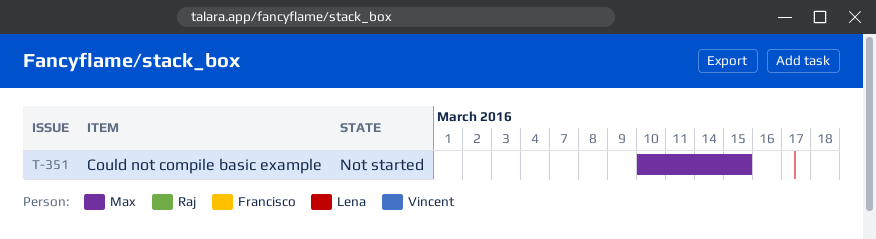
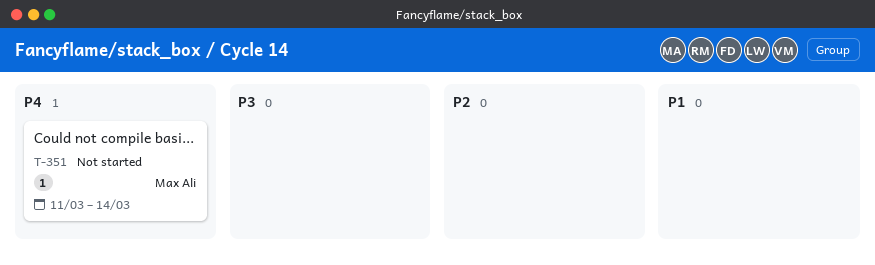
T-351, start: Mar 10 -> Mar 11
T-351, due: Mar 15 -> Mar 14

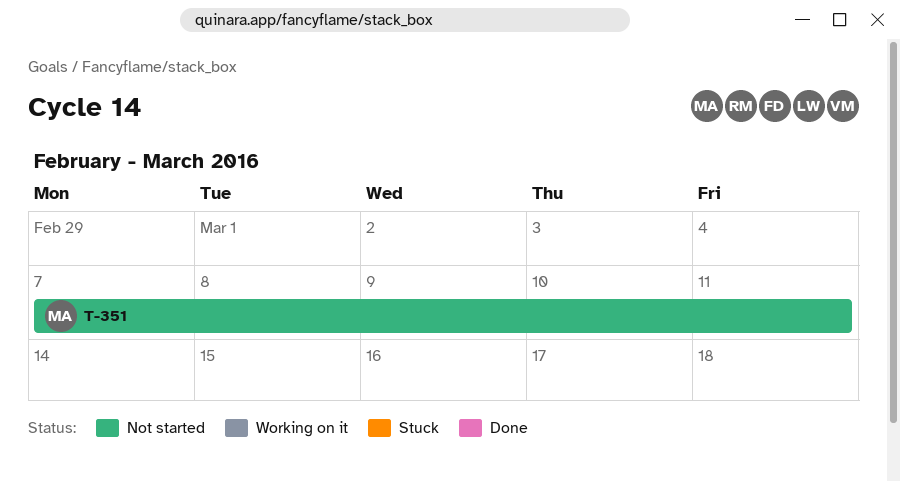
T-351, start: Mar 11 -> Mar 7
T-351, due: Mar 14 -> Mar 11

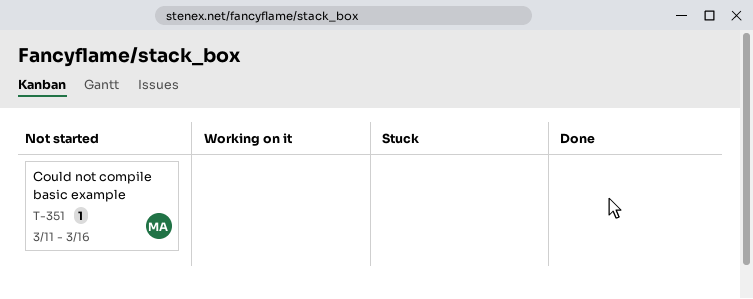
T-351, start: Mar 7 -> Mar 11
T-351, due: Mar 11 -> Mar 16

